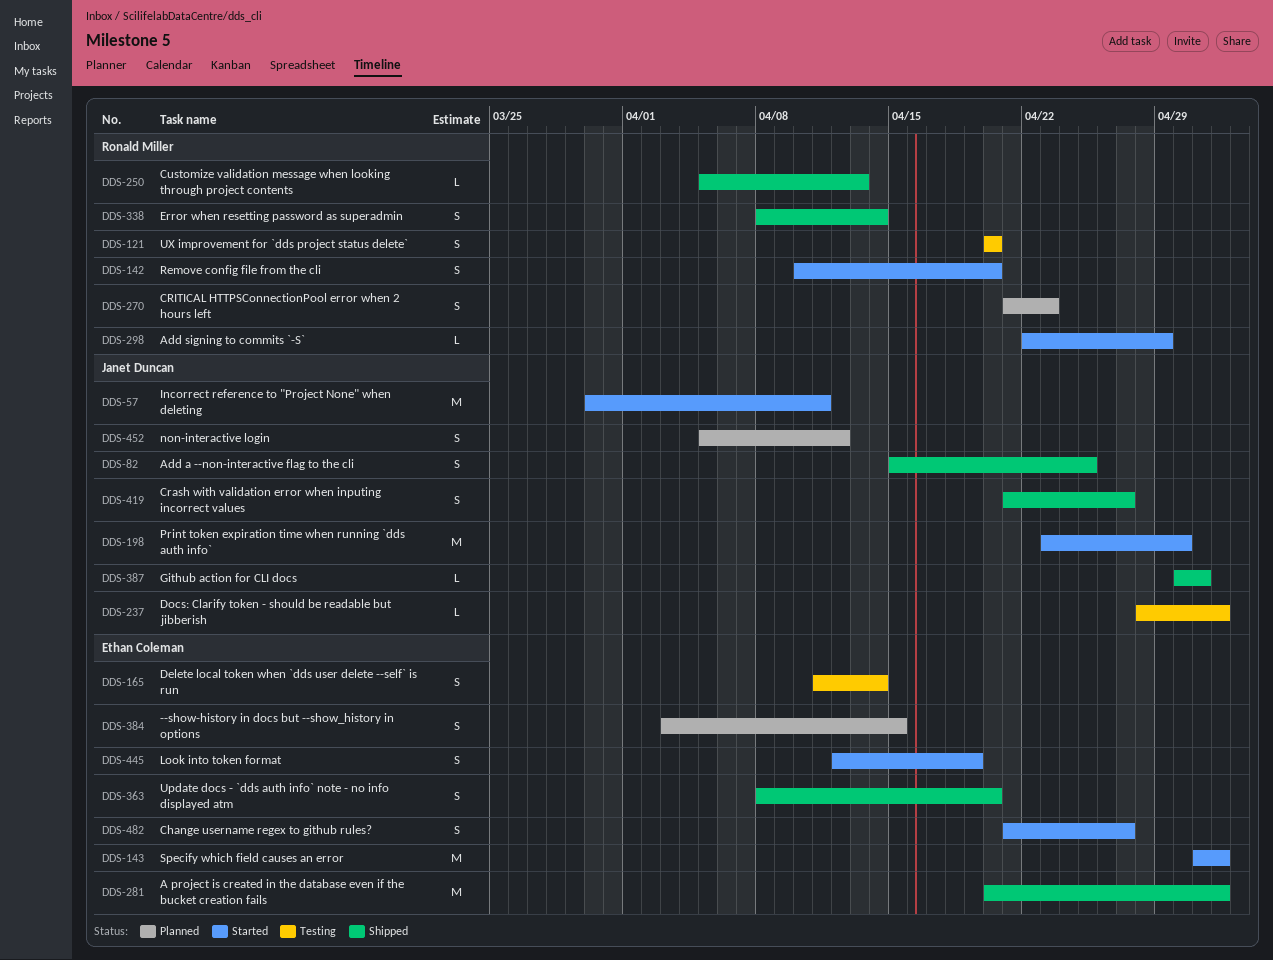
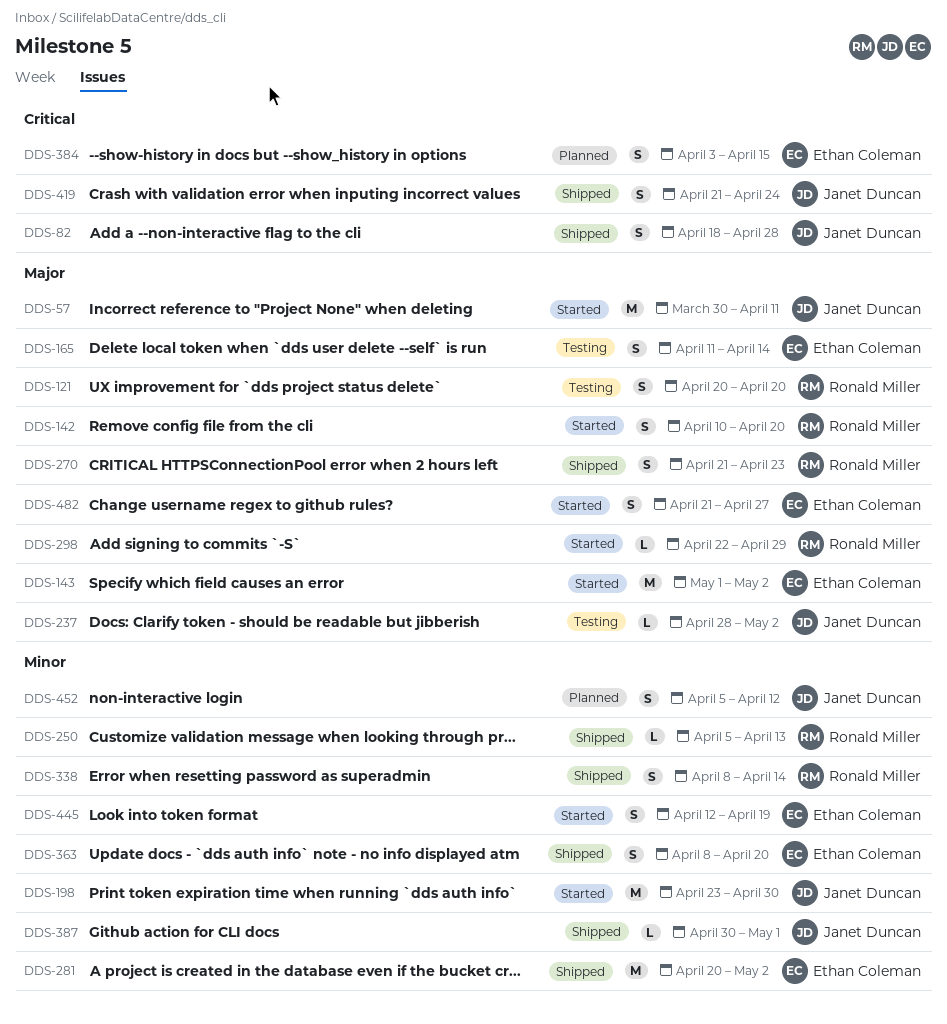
DDS-82, start: Apr 15 -> Apr 18
DDS-82, due: Apr 25 -> Apr 28
DDS-270, status: Planned -> Shipped
DDS-419, due: Apr 27 -> Apr 24

